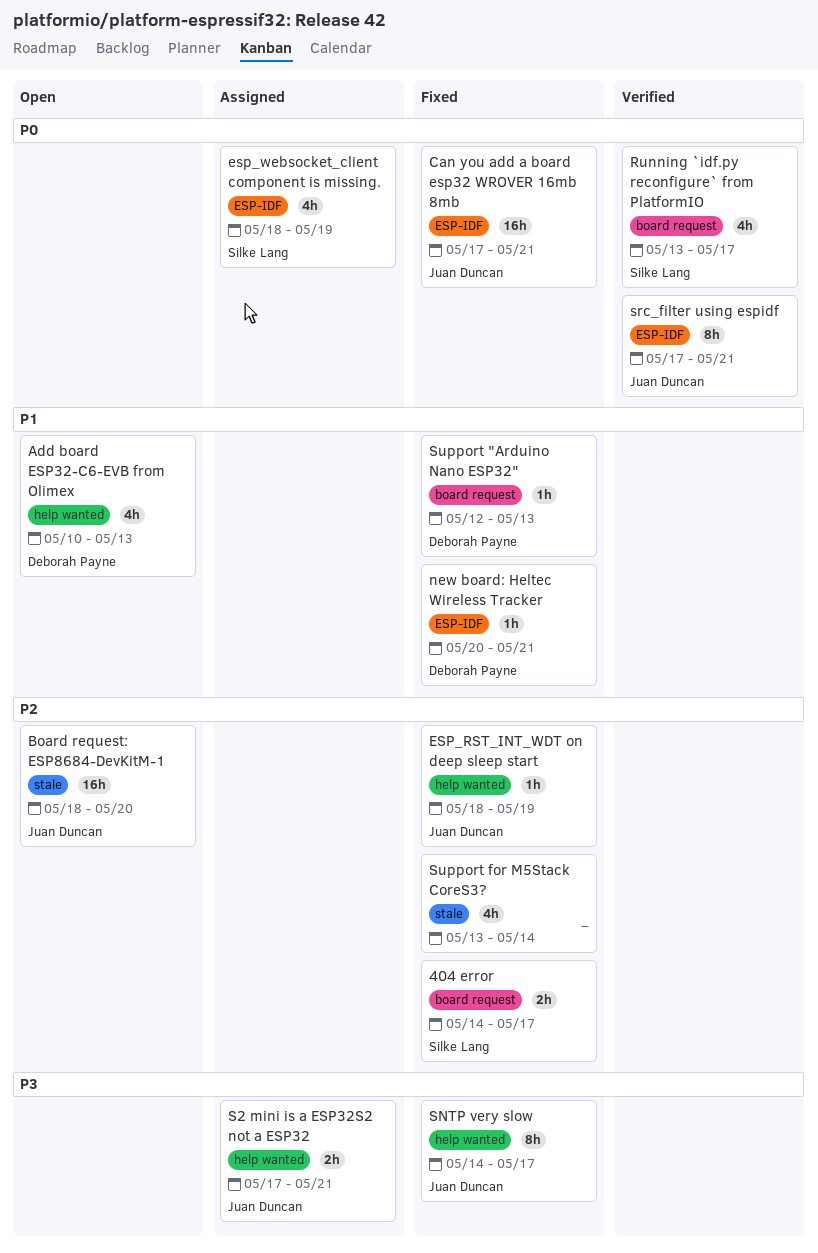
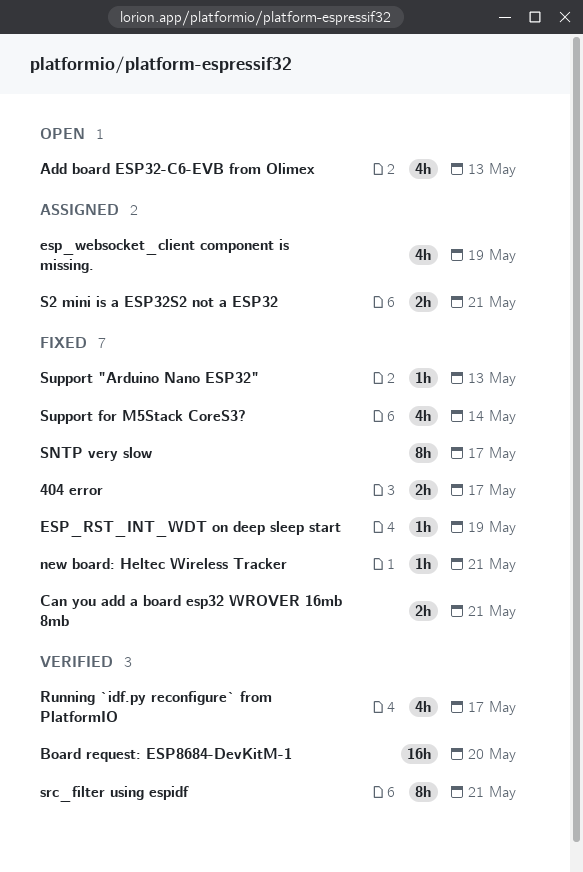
Board request: ESP8684-DevKitM-1, status: Open -> Verified
Can you add a board esp32 WROVER 16mb 8mb, estimate: 16h -> 2h

